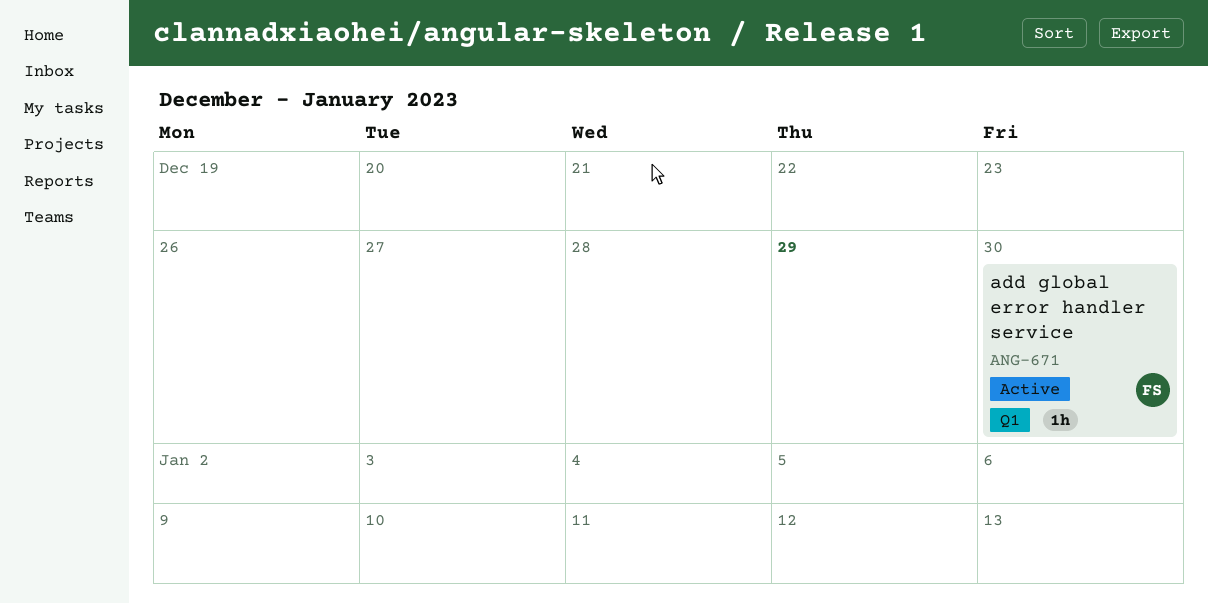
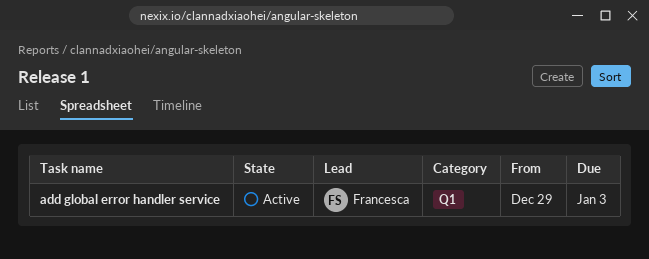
add global error handler service, due: Dec 30 -> Jan 3

